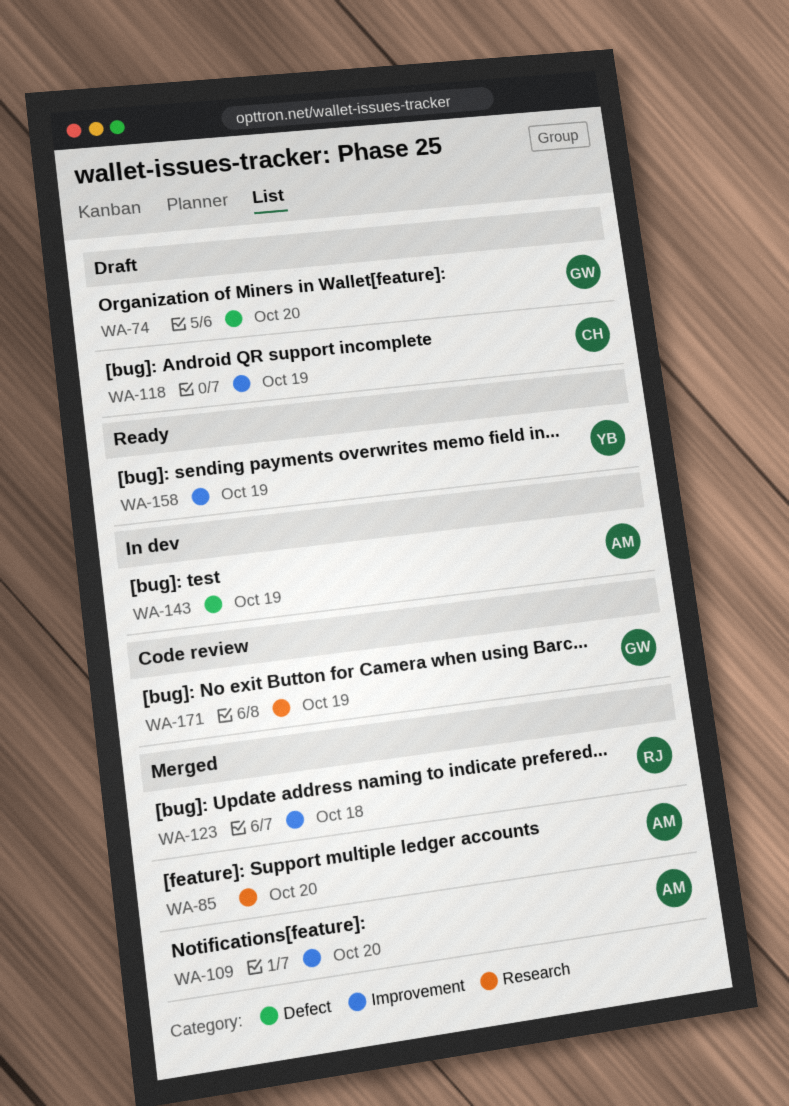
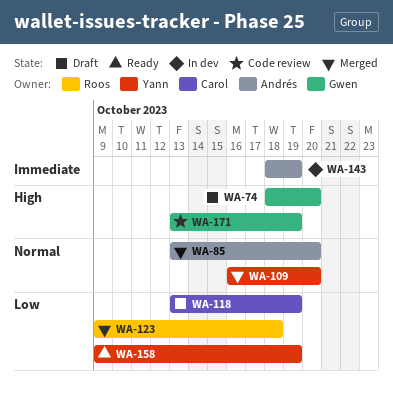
WA-109, owner: Andrés -> Yann

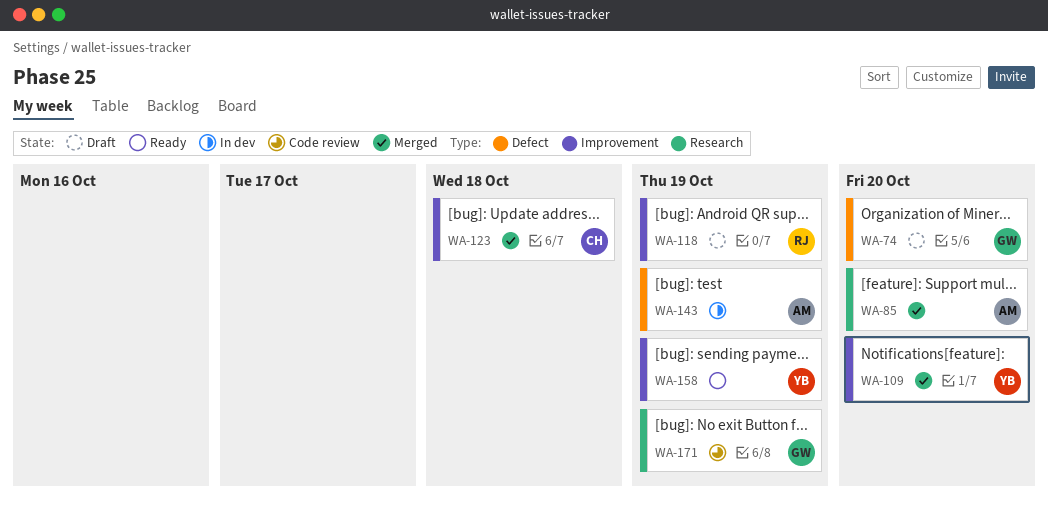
WA-118, owner: Carol -> Roos
WA-123, owner: Roos -> Carol

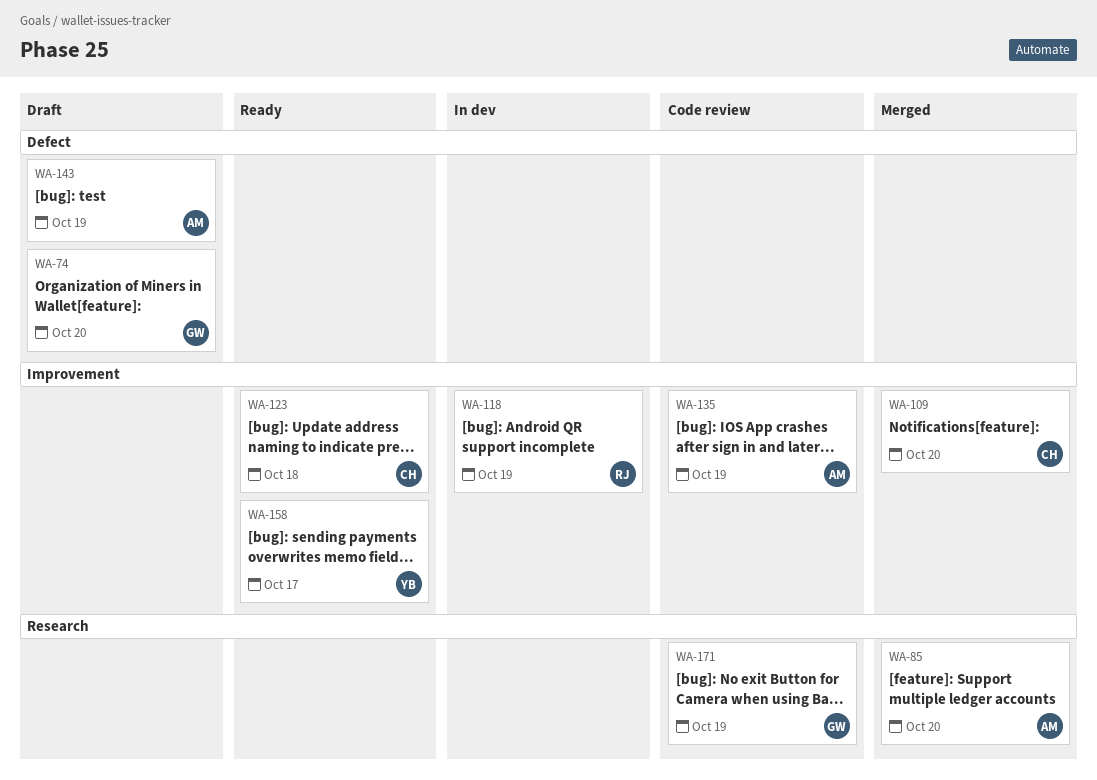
WA-109, owner: YB -> CH
WA-118, status: Draft -> In dev
WA-123, status: Merged -> Ready
WA-135: none -> present
WA-143, status: In dev -> Draft
WA-158, due: Oct 19 -> Oct 17

